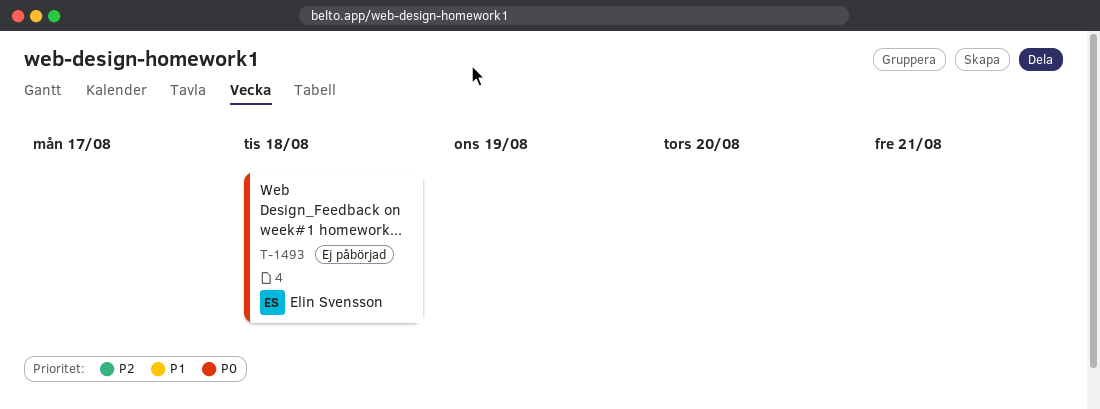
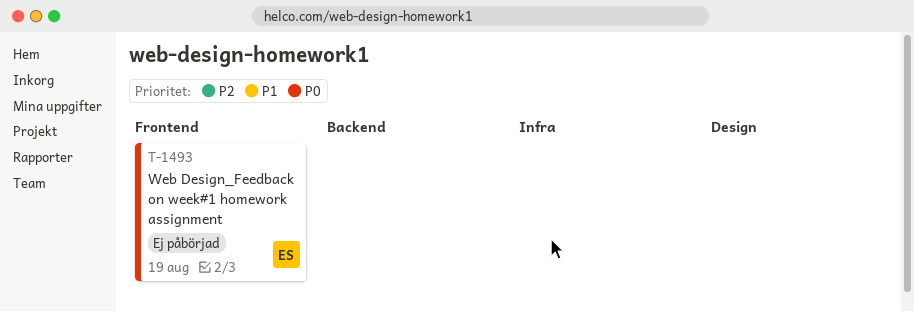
T-1493, due: Aug 18 -> Aug 19

